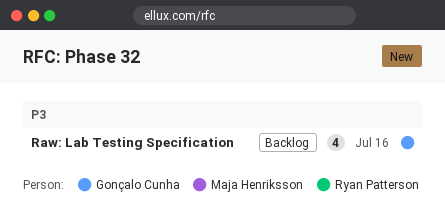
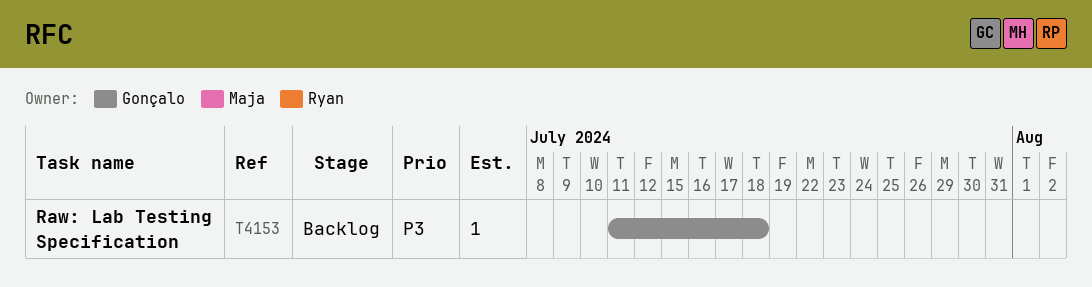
Raw: Lab Testing Specification, estimate: 4 -> 1
Raw: Lab Testing Specification, due: Jul 16 -> Jul 18

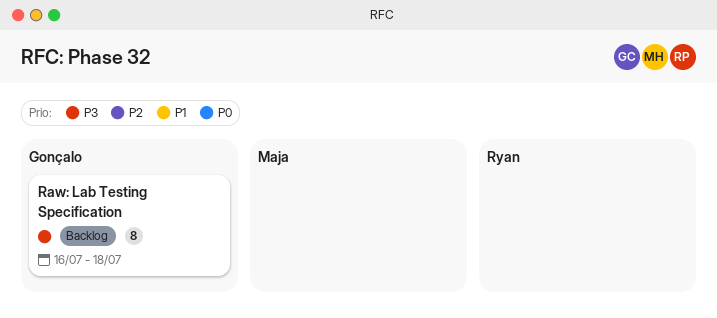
Raw: Lab Testing Specification, estimate: 1 -> 8
Raw: Lab Testing Specification, start: Jul 11 -> Jul 16

